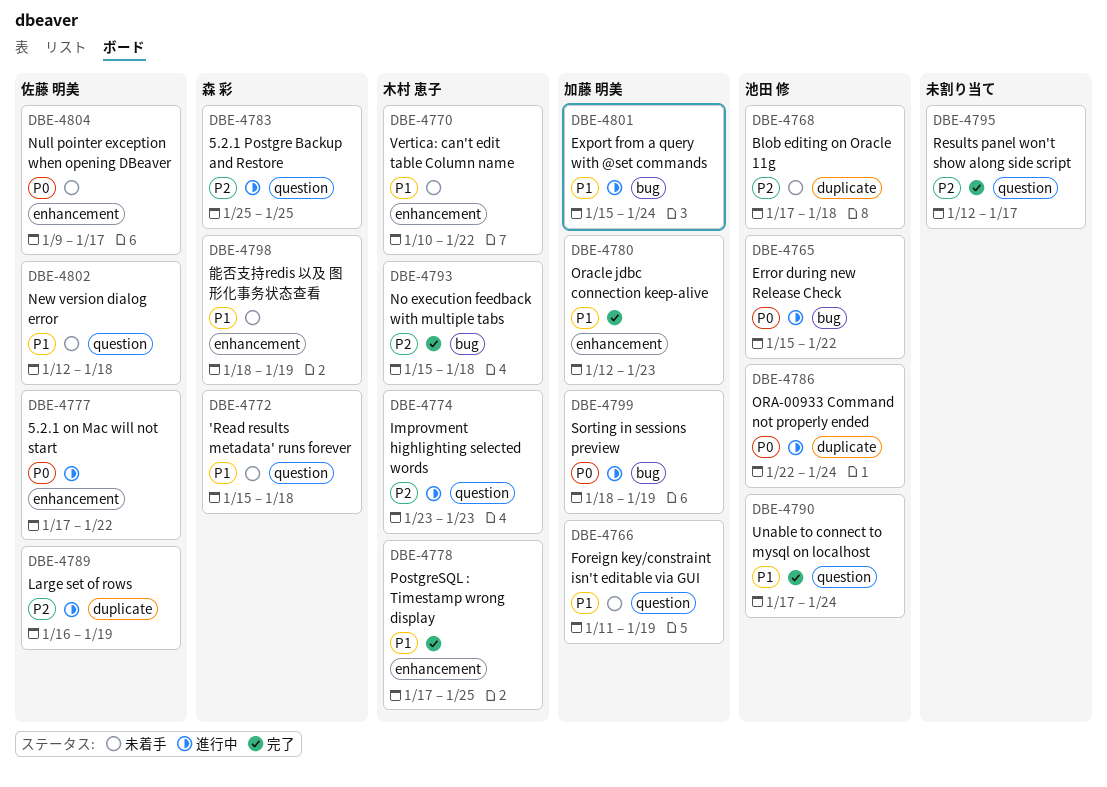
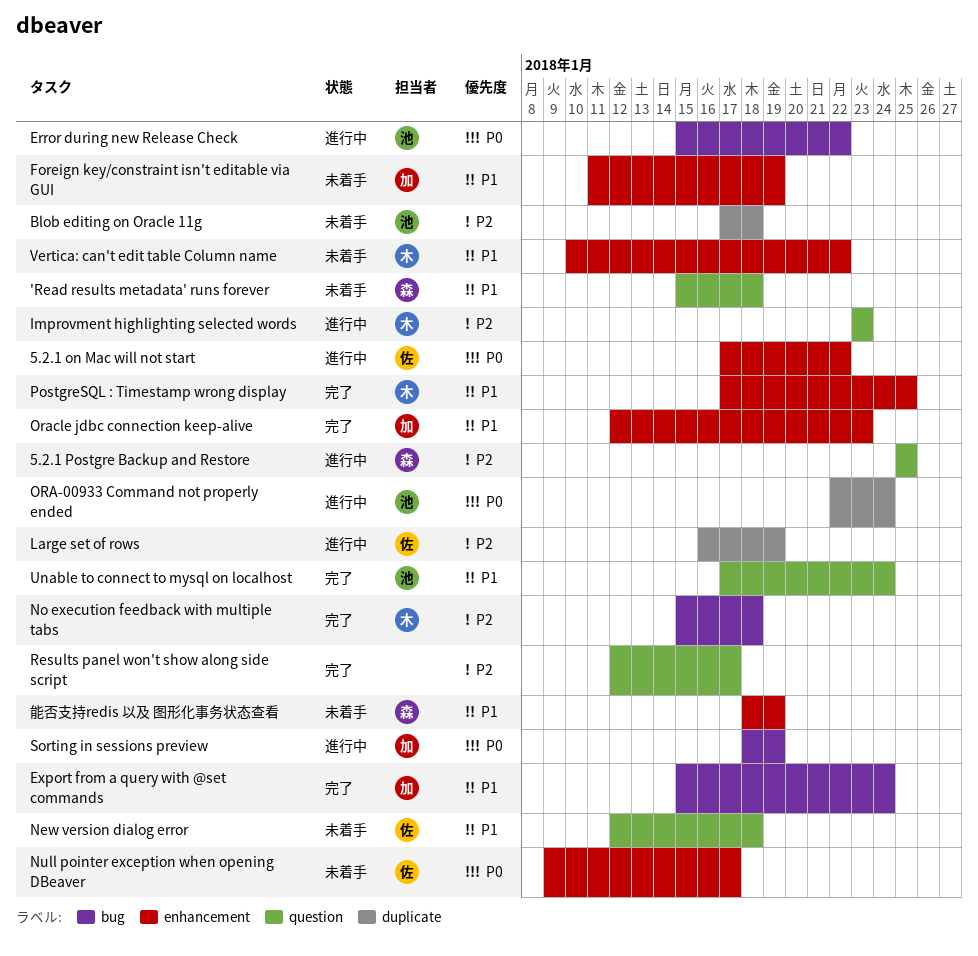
Export from a query with @set commands, status: 進行中 -> 完了
Foreign key/constraint isn't editable via GUI, label: question -> enhancement

